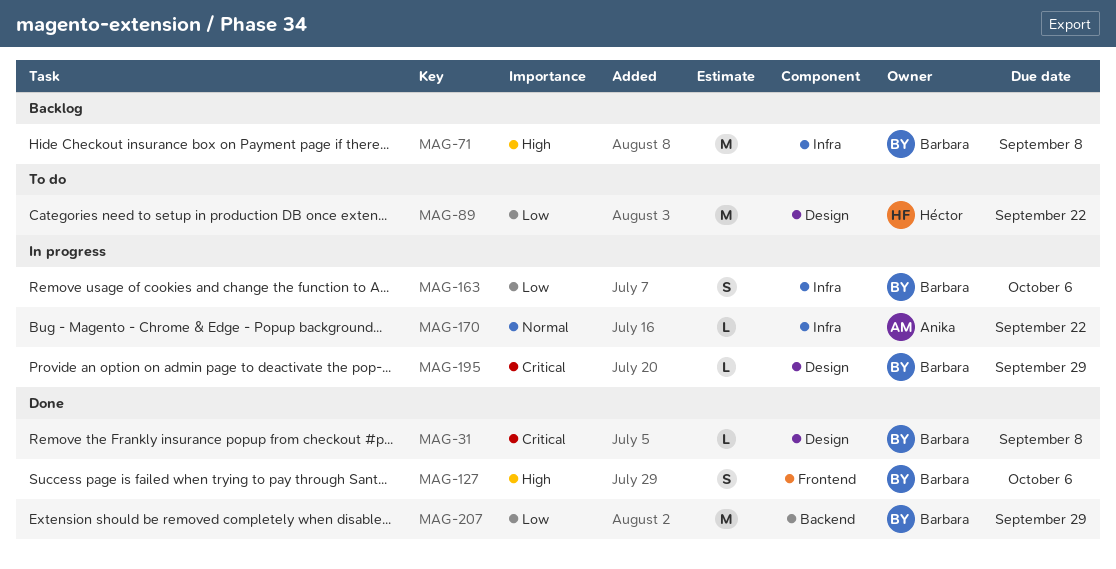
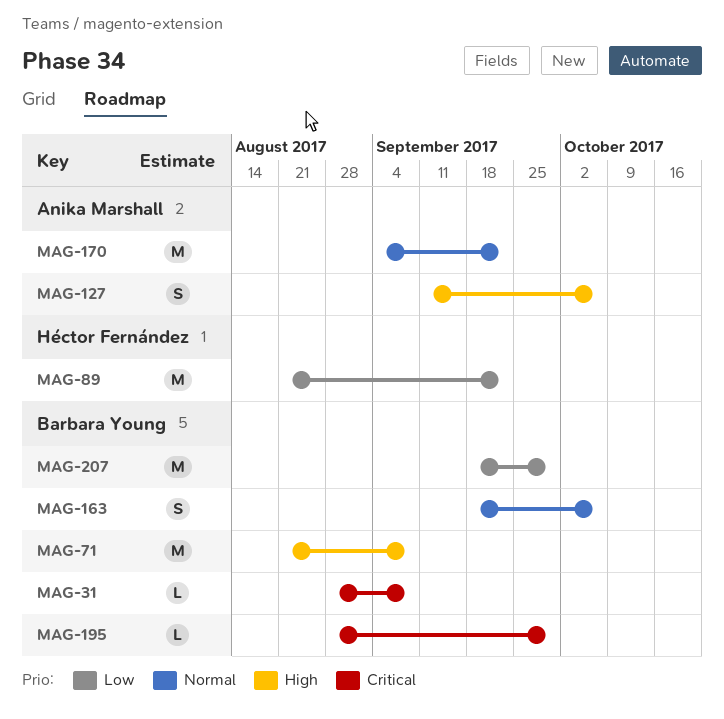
MAG-127, owner: Barbara Young -> Anika Marshall
MAG-163, priority: Low -> Normal
MAG-170, estimate: L -> M

